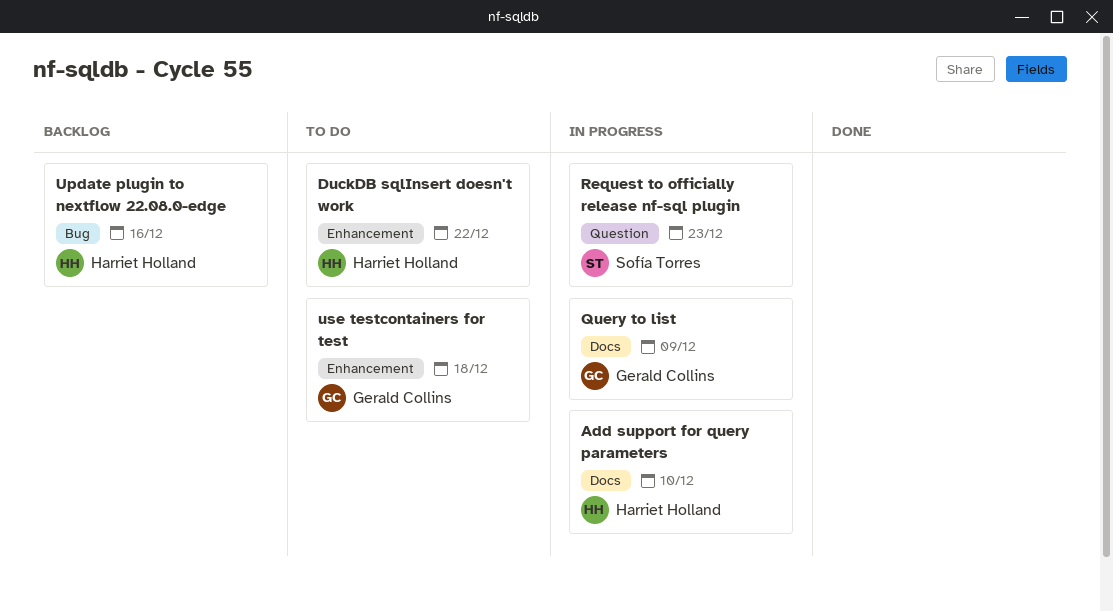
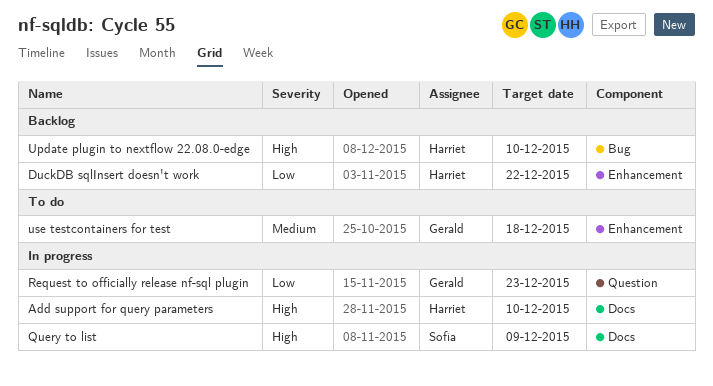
DuckDB sqlInsert doesn't work, status: To do -> Backlog
Query to list, owner: Gerald Collins -> Sofía Torres
Request to officially release nf-sql plugin, owner: Sofía Torres -> Gerald Collins
Update plugin to nextflow 22.08.0-edge, due: Dec 16 -> Dec 10

